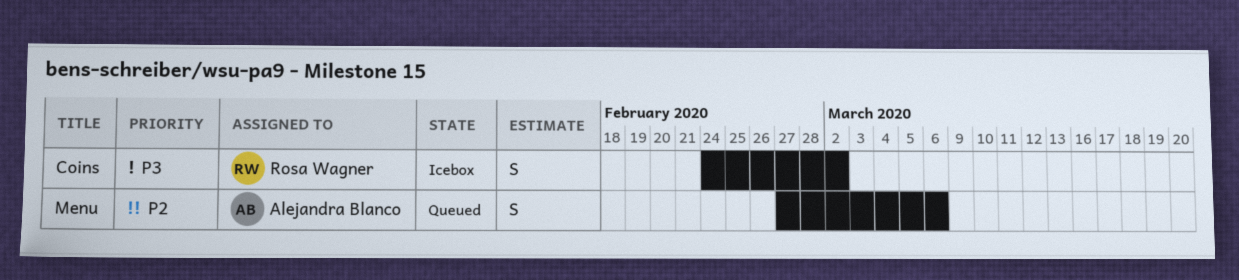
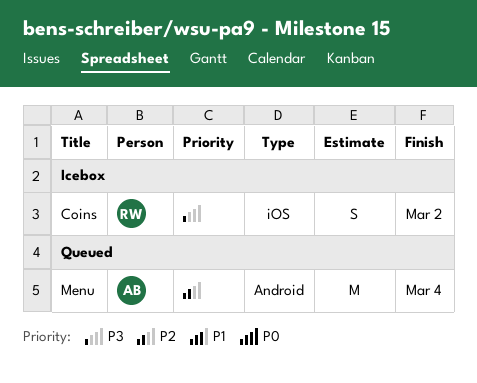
Menu, estimate: S -> M
Menu, due: Mar 6 -> Mar 4

